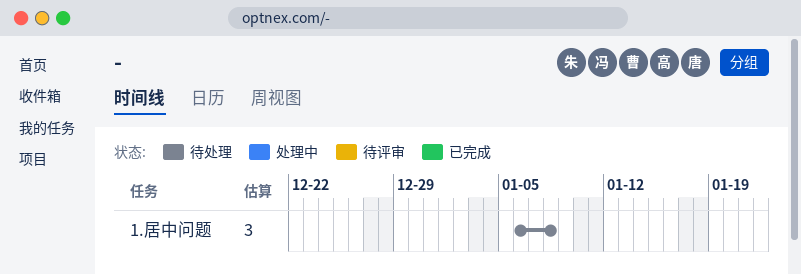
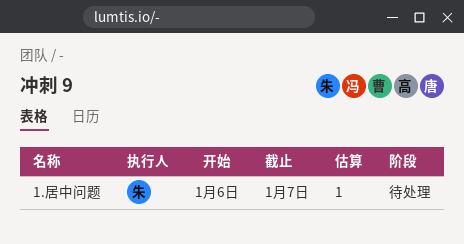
1.居中问题, estimate: 3 -> 1
1.居中问题, due: Jan 8 -> Jan 7

